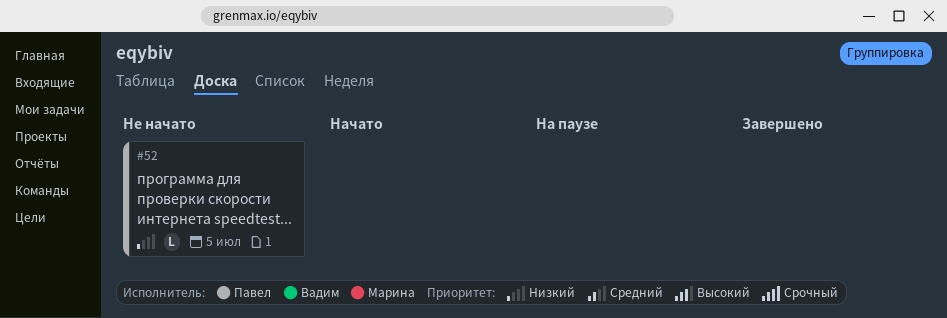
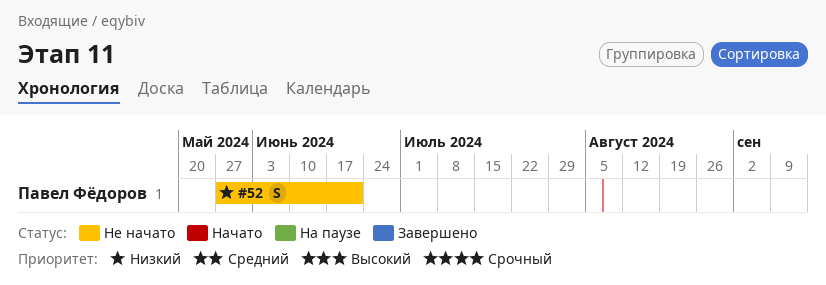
#52, estimate: L -> S
#52, due: Jul 5 -> Jun 21

